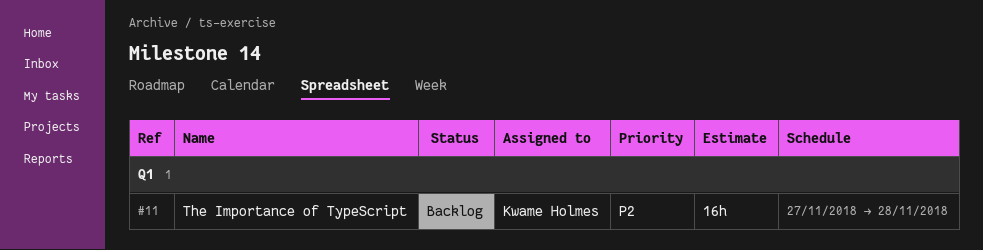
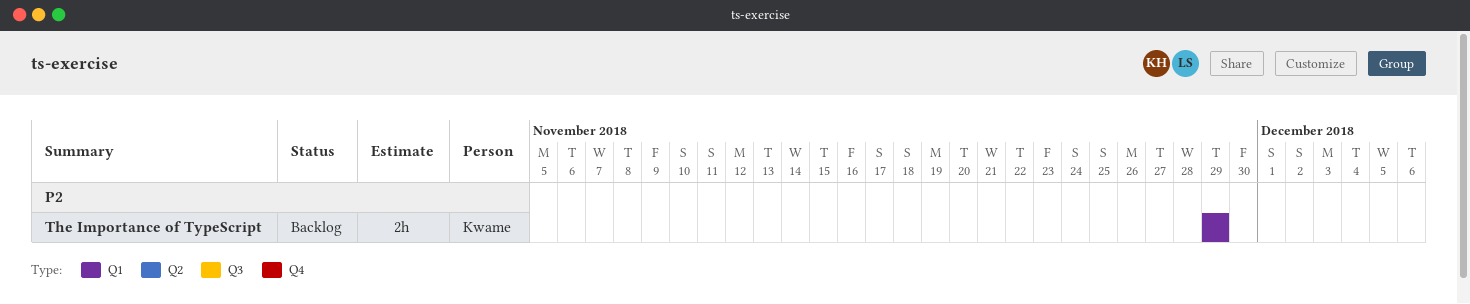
The Importance of TypeScript, estimate: 16h -> 2h
The Importance of TypeScript, start: Nov 27 -> Nov 29
The Importance of TypeScript, due: Nov 28 -> Nov 29

